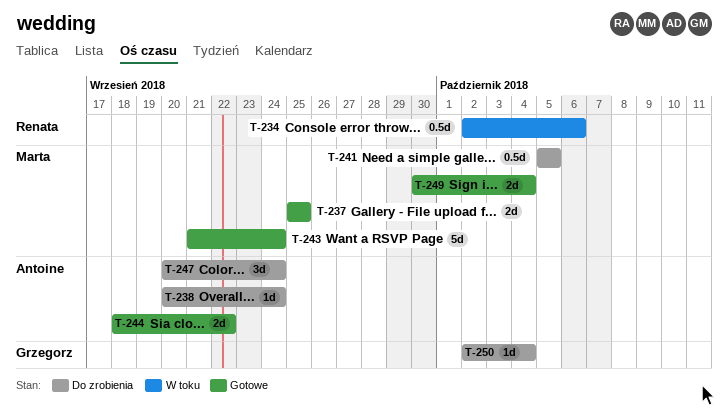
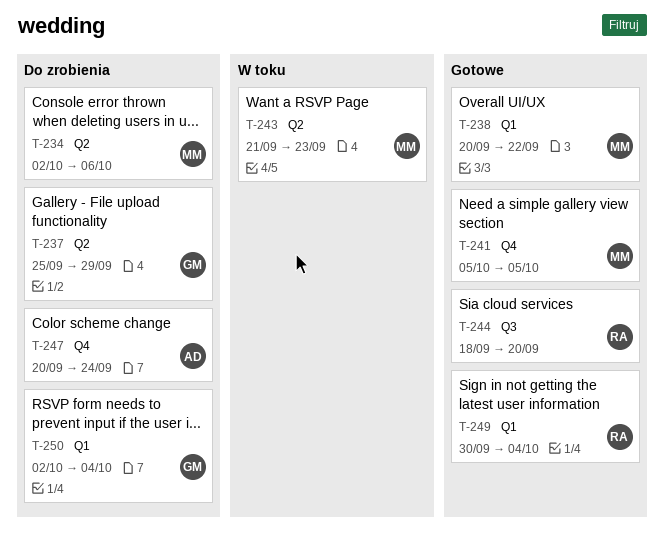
T-234, status: W toku -> Do zrobienia
T-234, owner: Renata -> Marta
T-237, status: Gotowe -> Do zrobienia
T-237, owner: Marta -> Grzegorz
T-237, due: Sep 25 -> Sep 29
T-238, status: Do zrobienia -> Gotowe
T-238, owner: Antoine -> Marta
T-238, due: Sep 24 -> Sep 22
T-241, status: Do zrobienia -> Gotowe
T-243, status: Gotowe -> W toku
T-243, due: Sep 24 -> Sep 23
T-244, owner: Antoine -> Renata
T-244, due: Sep 22 -> Sep 20
T-249, owner: Marta -> Renata

